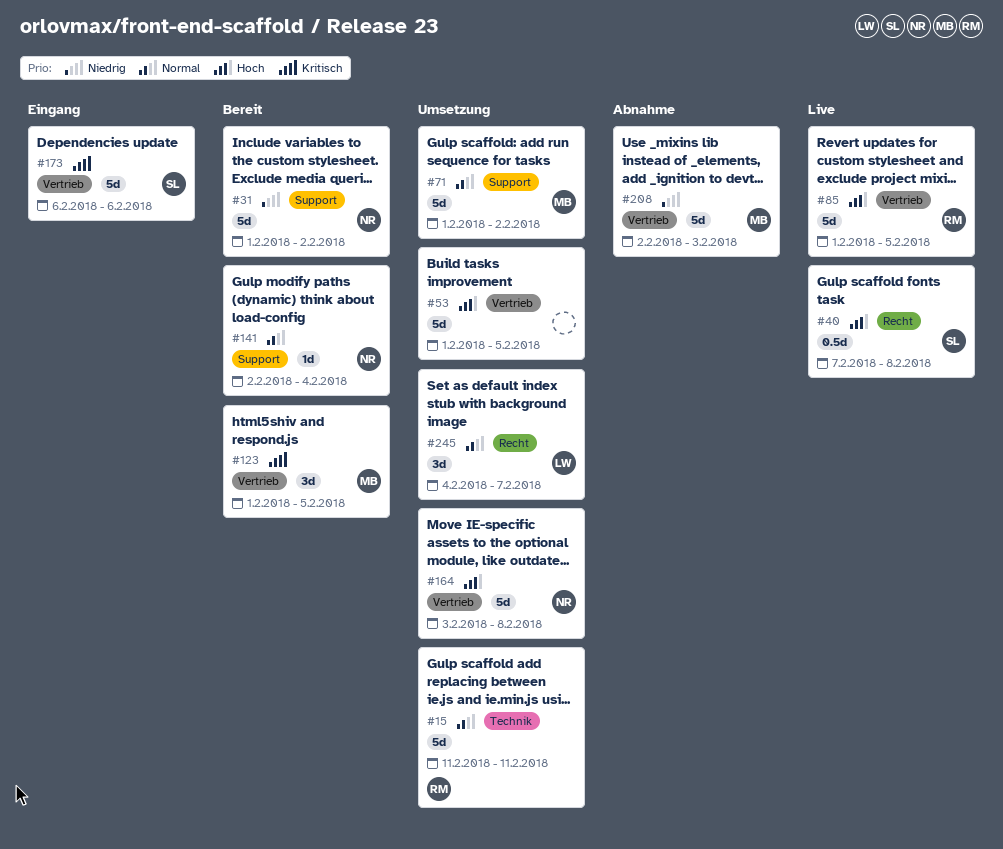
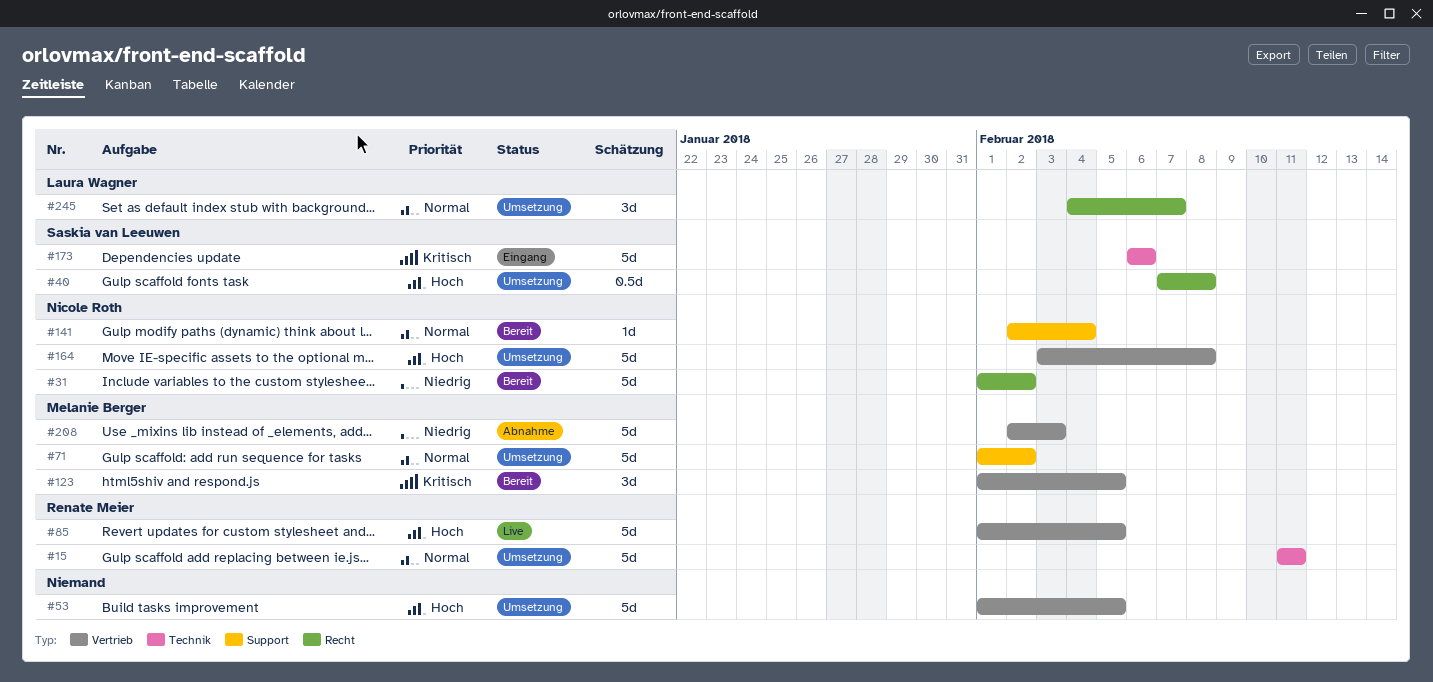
#31, label: Support -> Recht
#40, status: Live -> Umsetzung
#173, label: Vertrieb -> Technik

